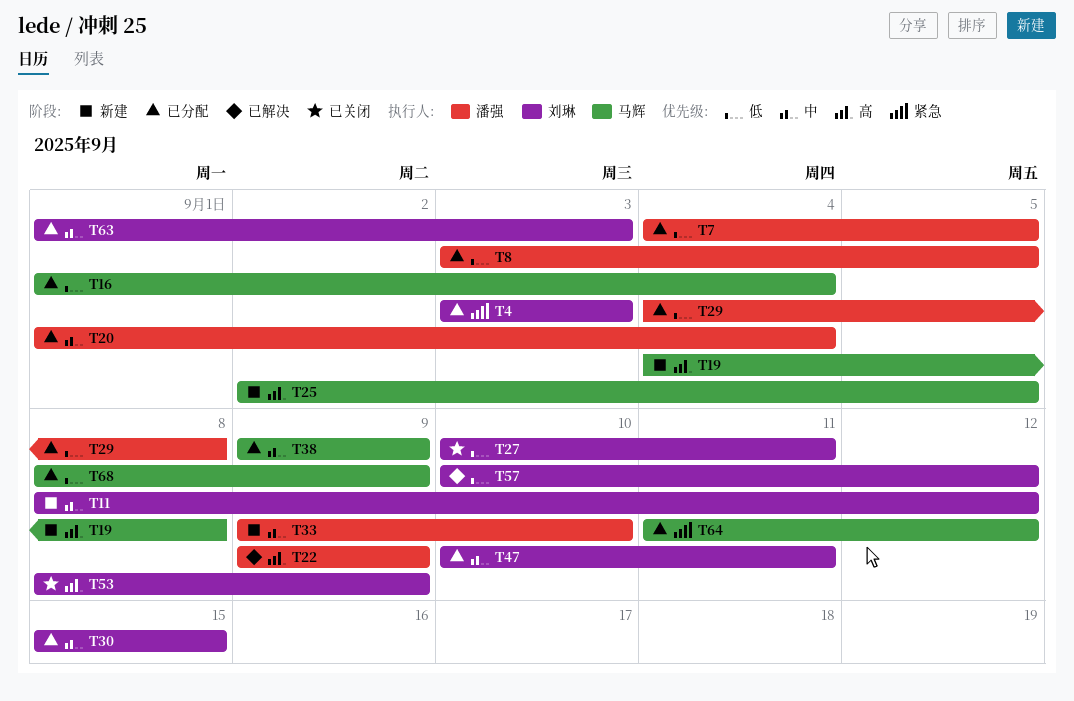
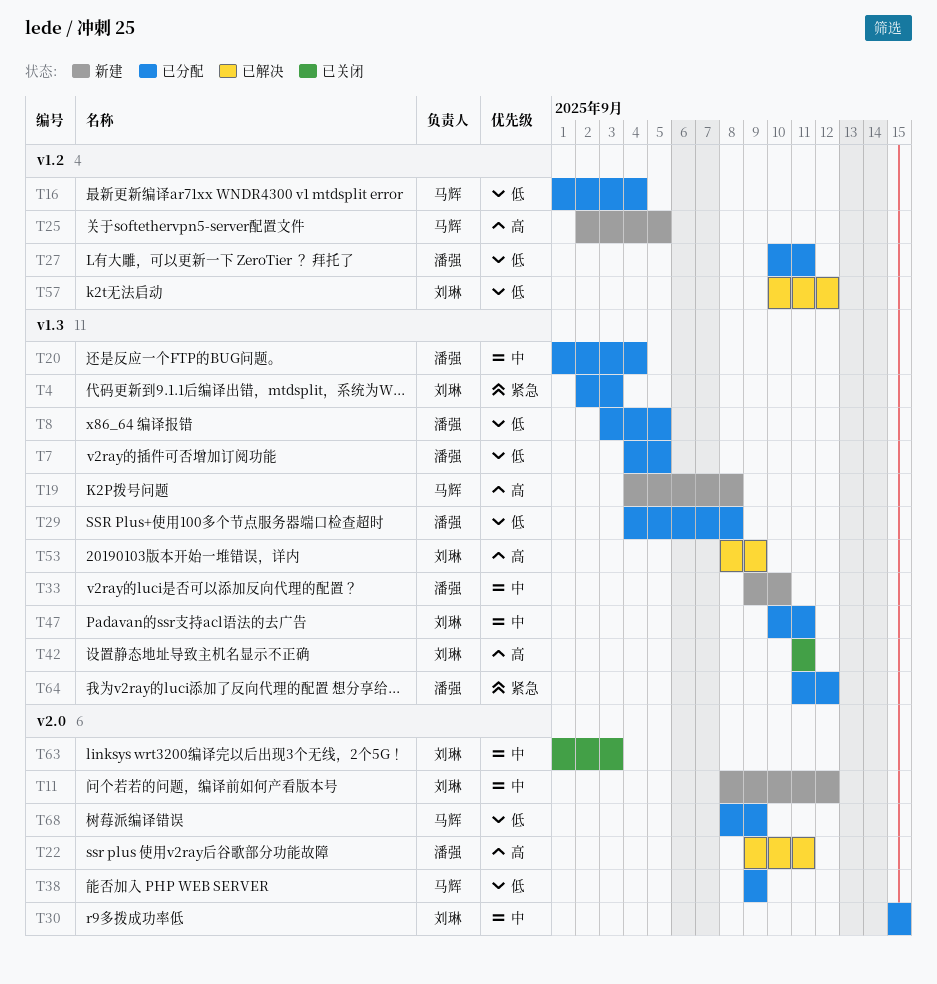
T4, start: Sep 3 -> Sep 2
T22, due: Sep 9 -> Sep 11
T27, status: 已关闭 -> 已分配
T27, owner: 刘琳 -> 潘强
T38, priority: 中 -> 低
T42: none -> present
T53, status: 已关闭 -> 已解决
T63, status: 已分配 -> 已关闭
T64, owner: 马辉 -> 潘强

